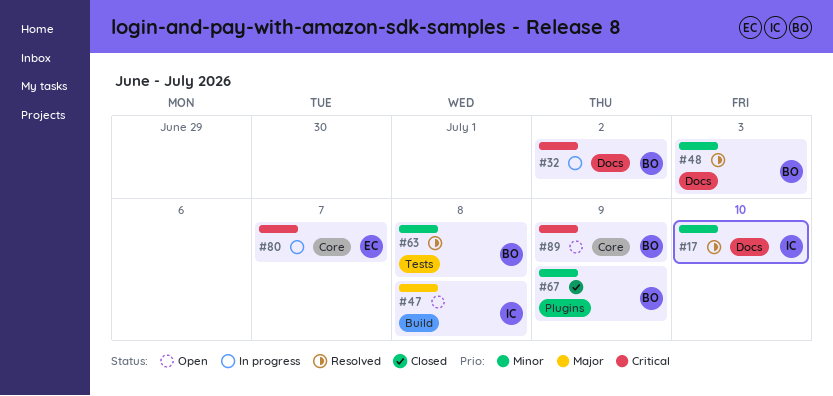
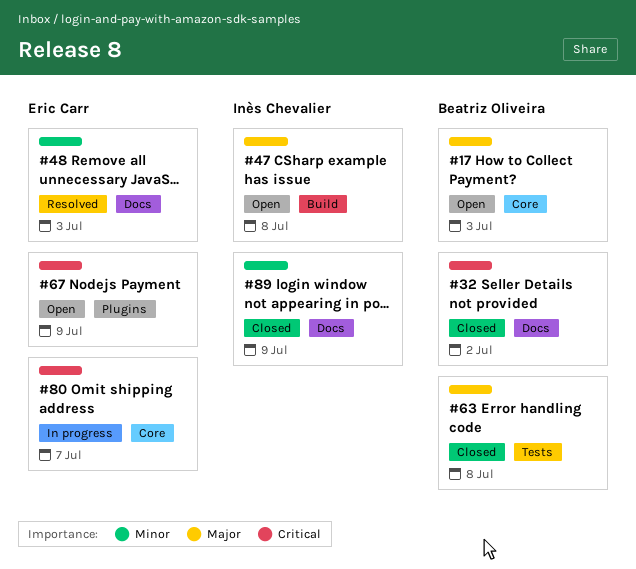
#17, status: Resolved -> Open
#17, owner: Inès Chevalier -> Beatriz Oliveira
#17, priority: Minor -> Major
#17, label: Docs -> Core
#17, due: Jul 10 -> Jul 3
#32, status: In progress -> Closed
#48, owner: Beatriz Oliveira -> Eric Carr
#63, status: Resolved -> Closed
#63, priority: Minor -> Major
#67, status: Closed -> Open
#67, owner: Beatriz Oliveira -> Eric Carr
#67, priority: Minor -> Critical
#89, status: Open -> Closed
#89, owner: Beatriz Oliveira -> Inès Chevalier
#89, priority: Critical -> Minor
#89, label: Core -> Docs

